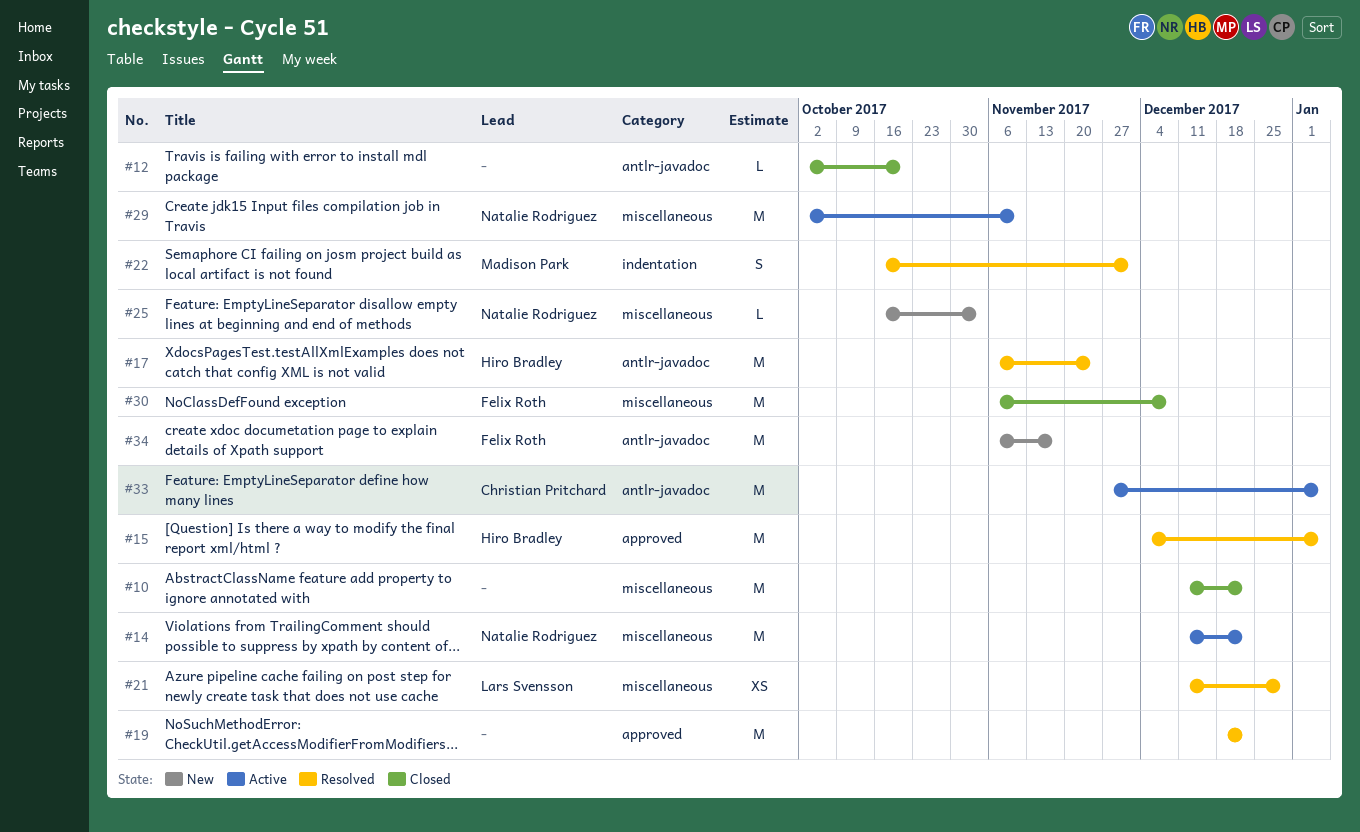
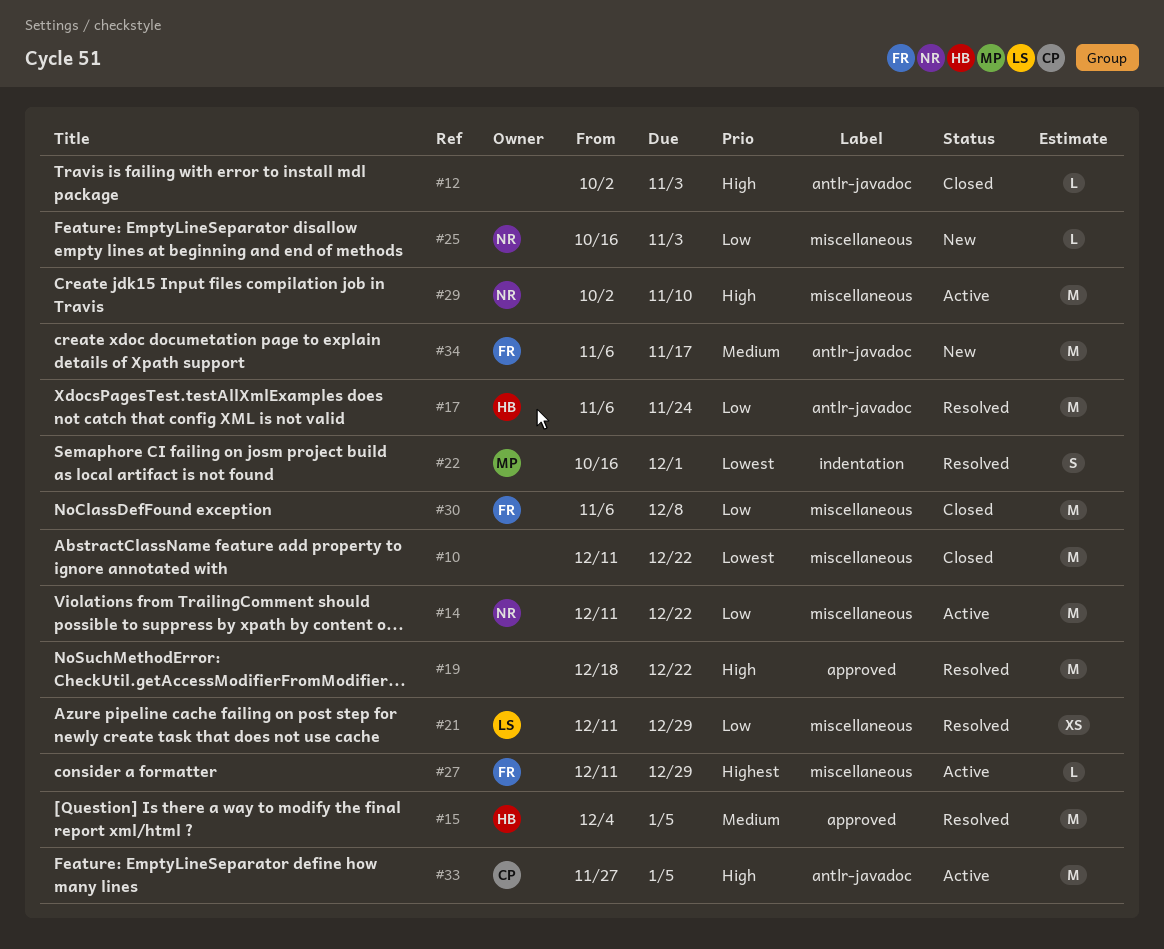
#12, due: Oct 20 -> Nov 3
#27: none -> present

